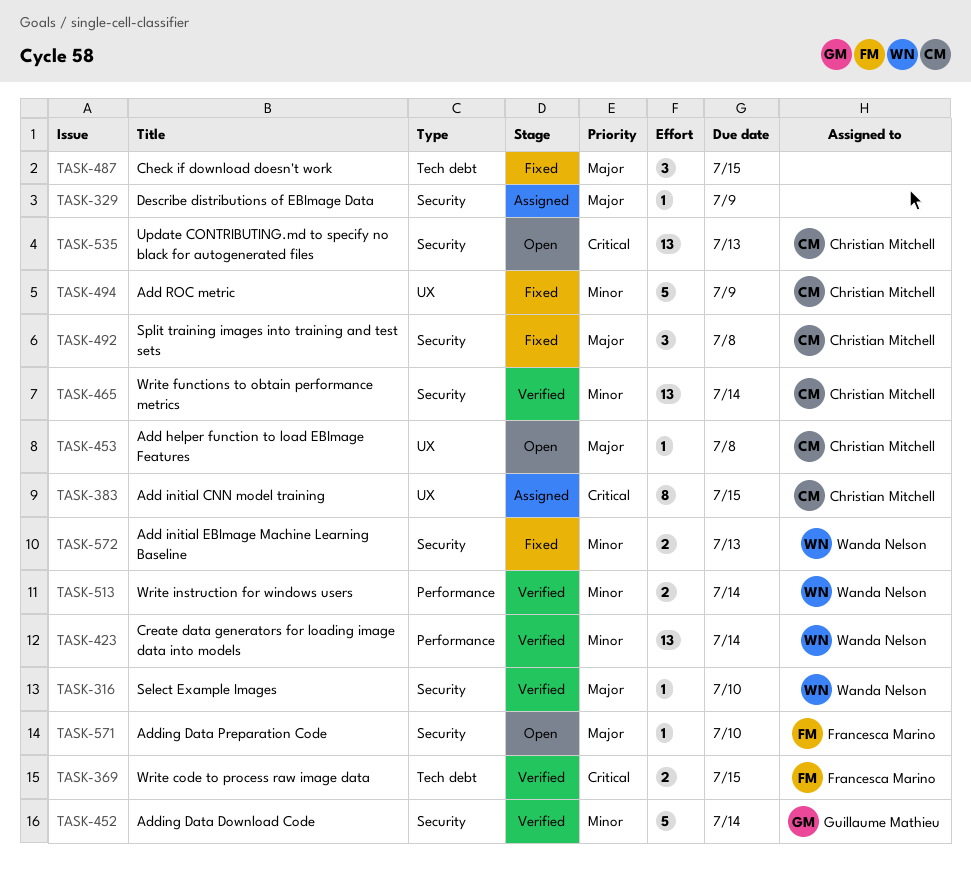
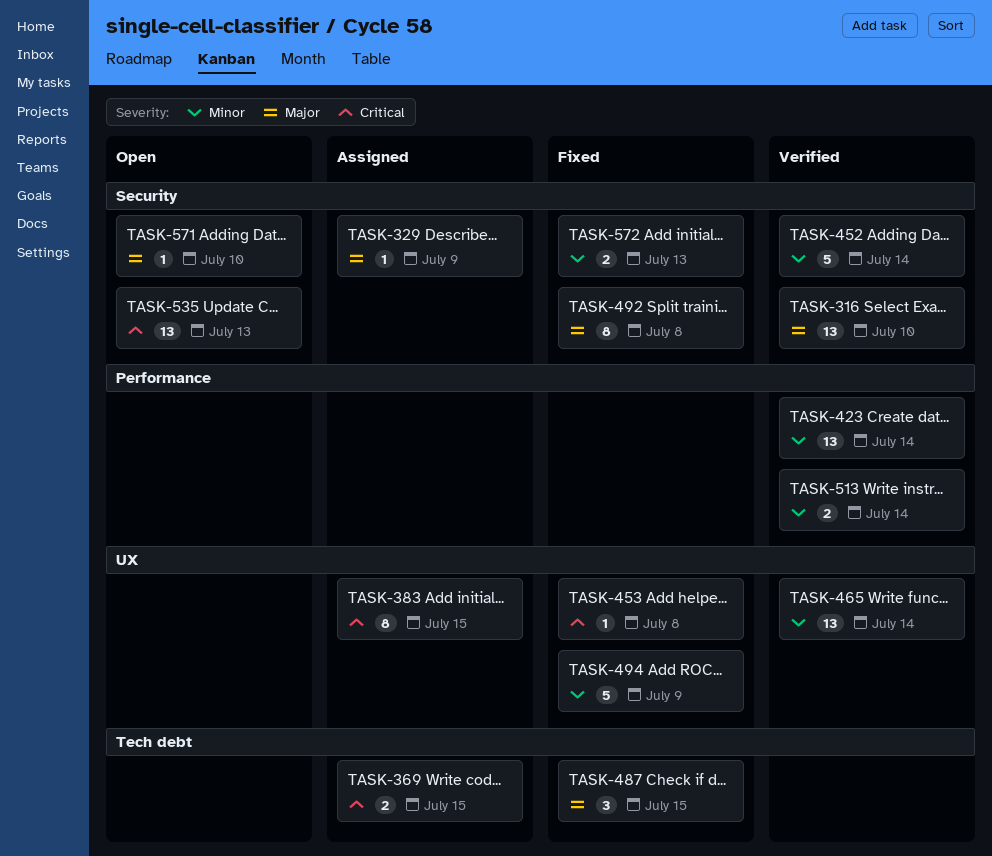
TASK-316, estimate: 1 -> 13
TASK-369, status: Verified -> Assigned
TASK-453, status: Open -> Fixed
TASK-453, priority: Major -> Critical
TASK-465, label: Security -> UX
TASK-492, estimate: 3 -> 8

